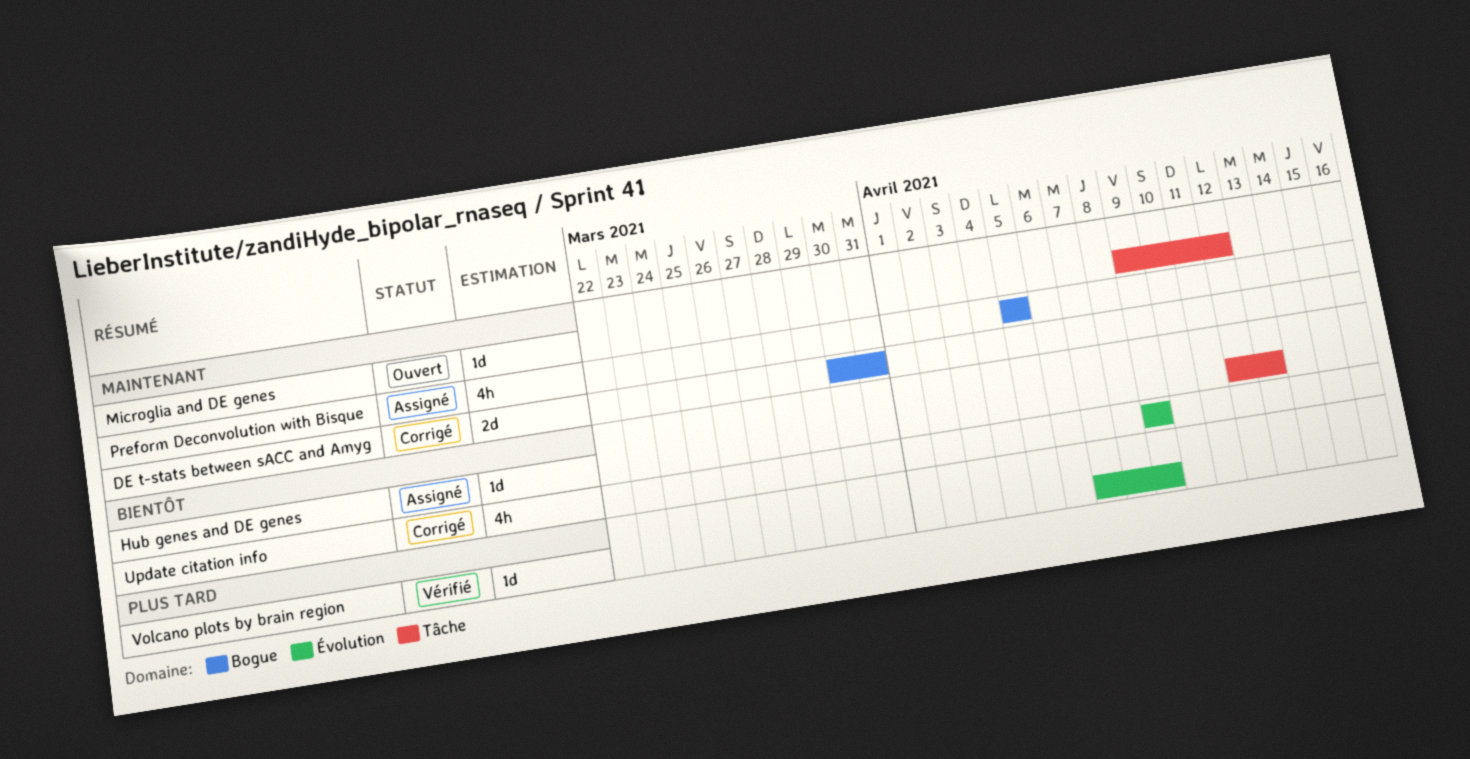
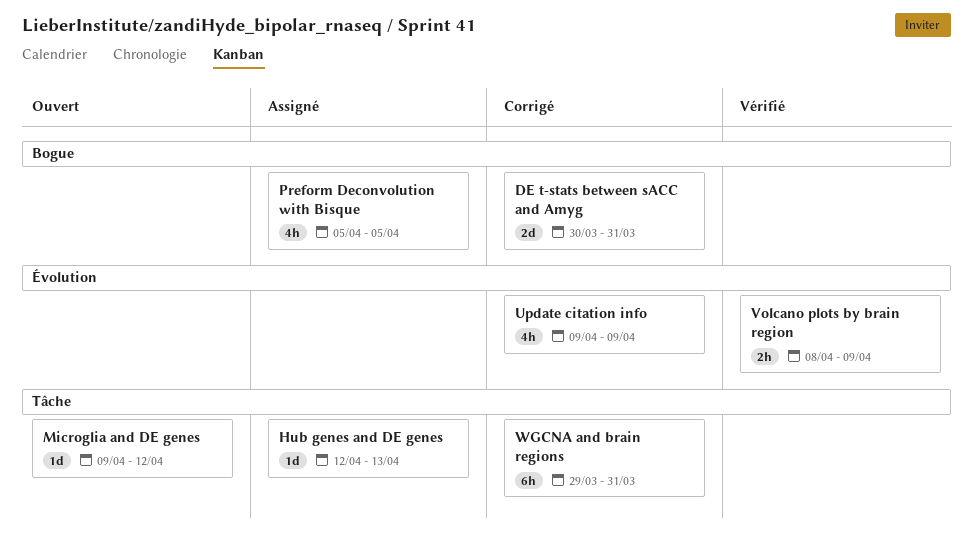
Volcano plots by brain region, estimate: 1d -> 2h
Volcano plots by brain region, start: Apr 7 -> Apr 8
WGCNA and brain regions: none -> present

